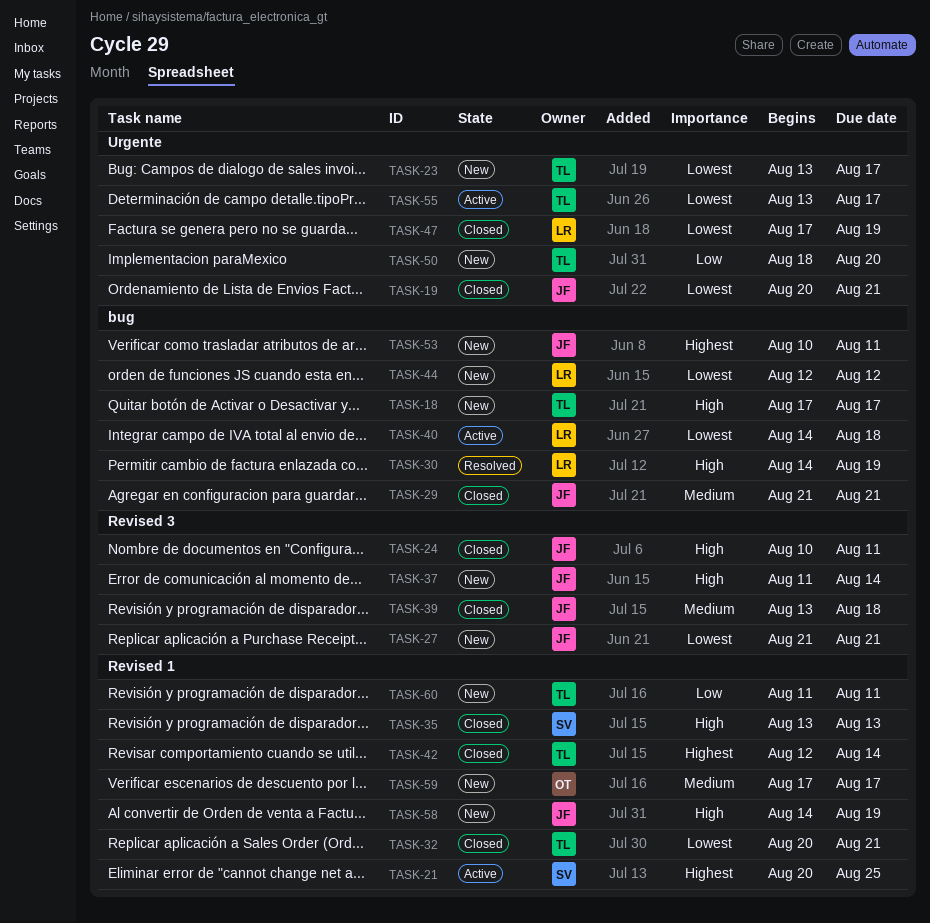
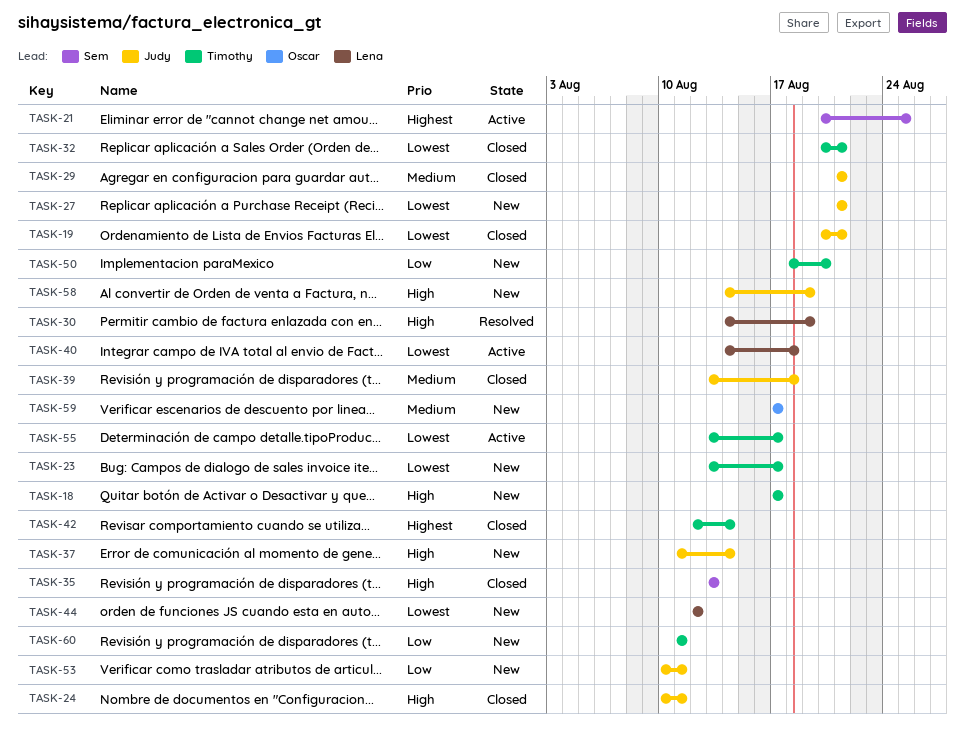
TASK-47: present -> none
TASK-53, priority: Highest -> Low

